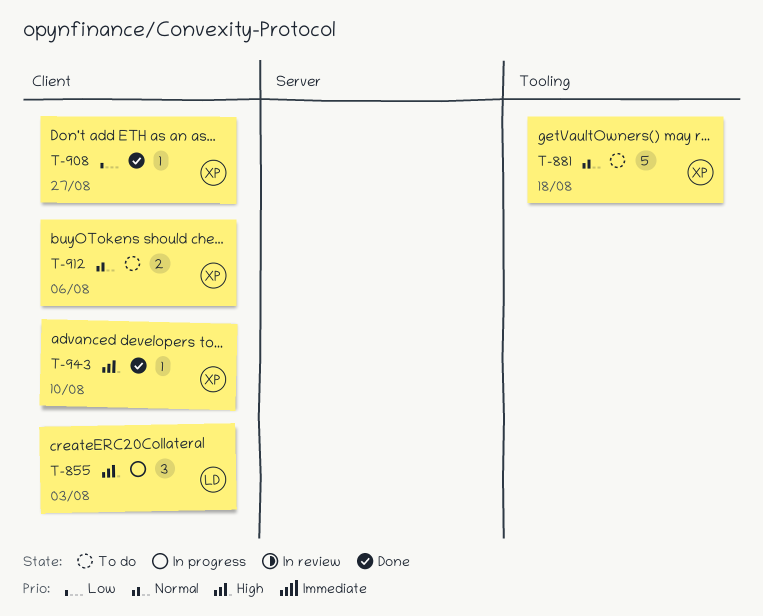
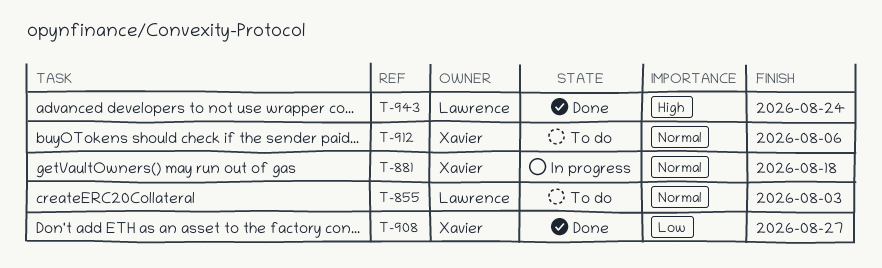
T-855, status: In progress -> To do
T-855, priority: High -> Normal
T-881, status: To do -> In progress
T-943, owner: Xavier -> Lawrence
T-943, due: Aug 10 -> Aug 24

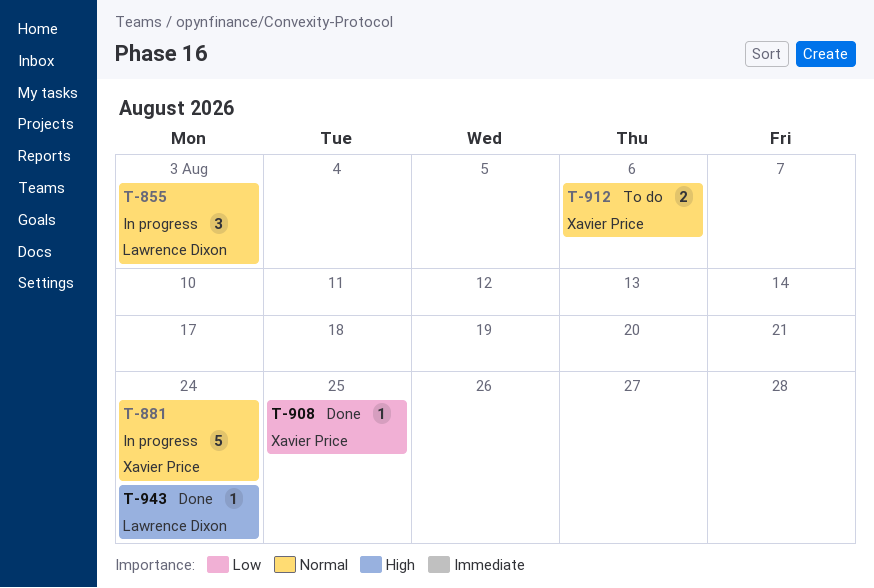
T-855, status: To do -> In progress
T-881, due: Aug 18 -> Aug 24
T-908, due: Aug 27 -> Aug 25

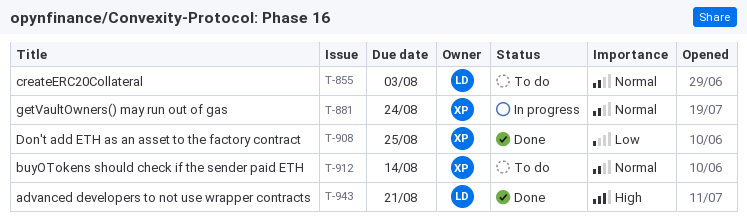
T-855, status: In progress -> To do
T-912, due: Aug 6 -> Aug 14
T-943, due: Aug 24 -> Aug 21

